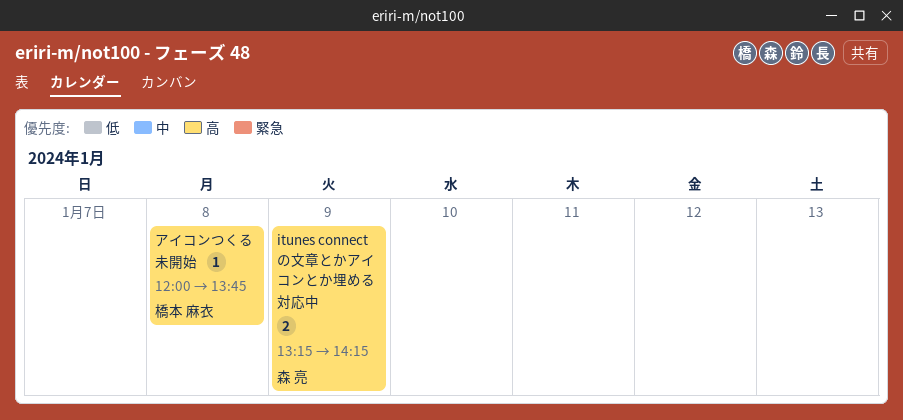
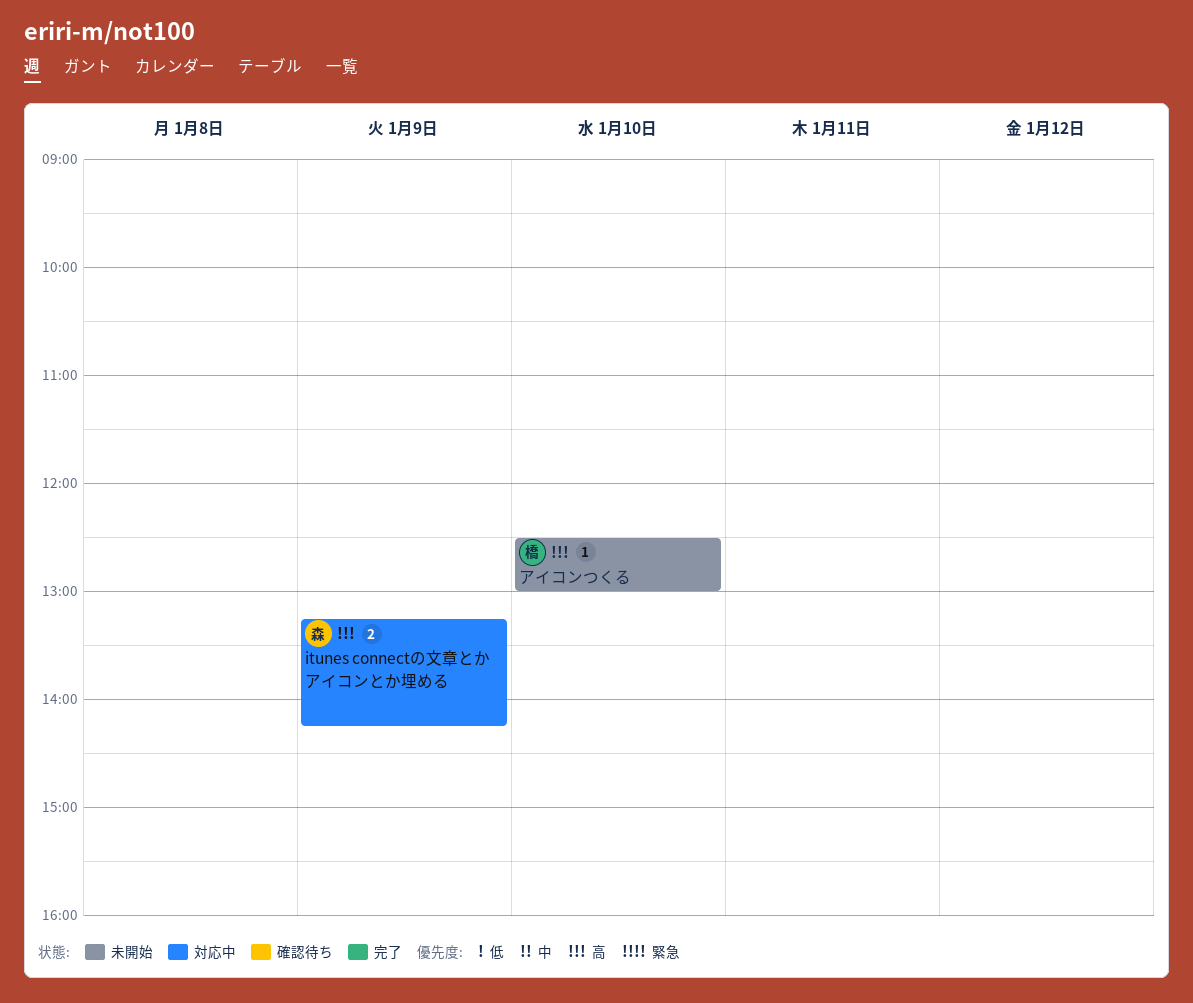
アイコンつくる, day: Jan 8 -> Jan 10
アイコンつくる, begins: 12:00 -> 12:30
アイコンつくる, ends: 13:45 -> 13:00

